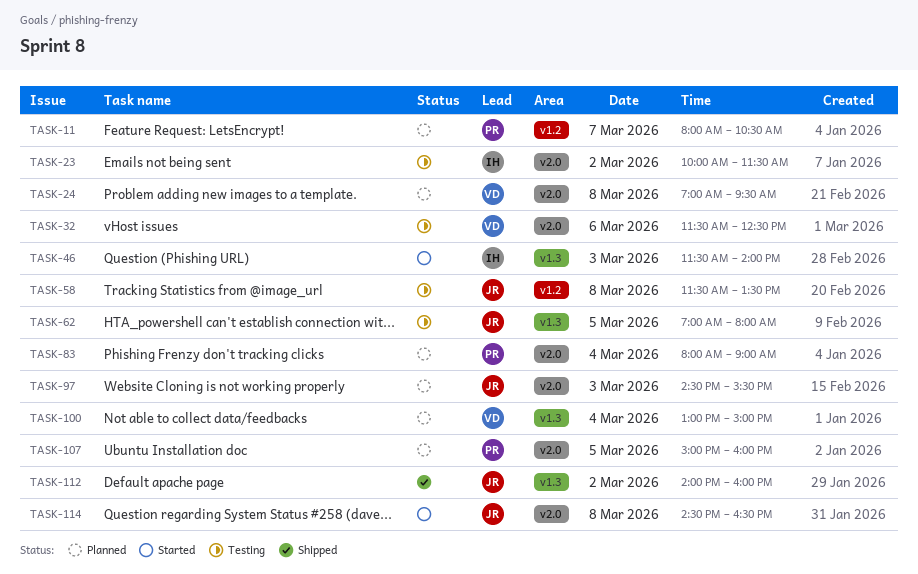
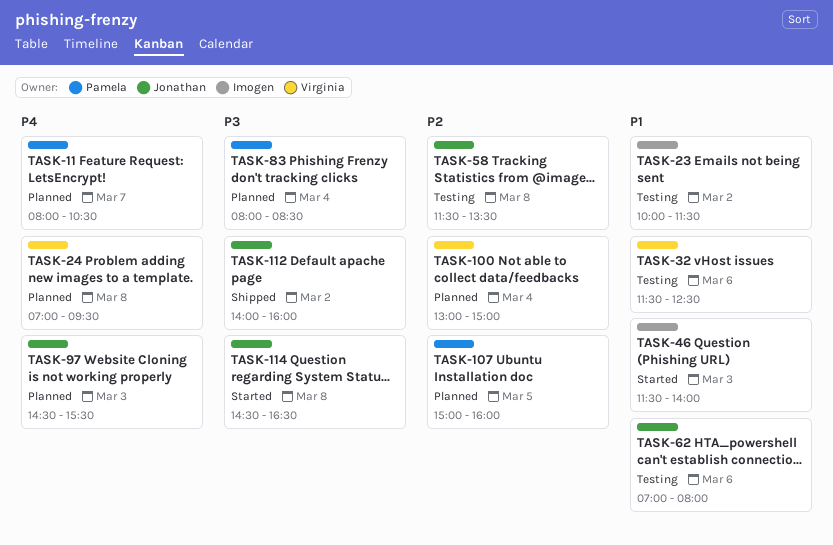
TASK-62, day: Mar 5 -> Mar 6
TASK-83, ends: 09:00 -> 08:30

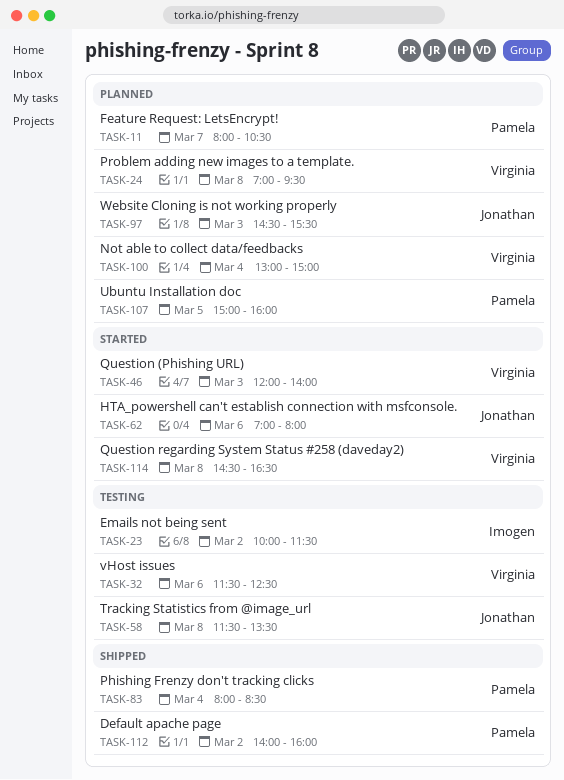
TASK-46, owner: Imogen -> Virginia
TASK-46, begins: 11:30 -> 12:00
TASK-62, status: Testing -> Started
TASK-83, status: Planned -> Shipped
TASK-112, owner: Jonathan -> Pamela
TASK-114, owner: Jonathan -> Virginia

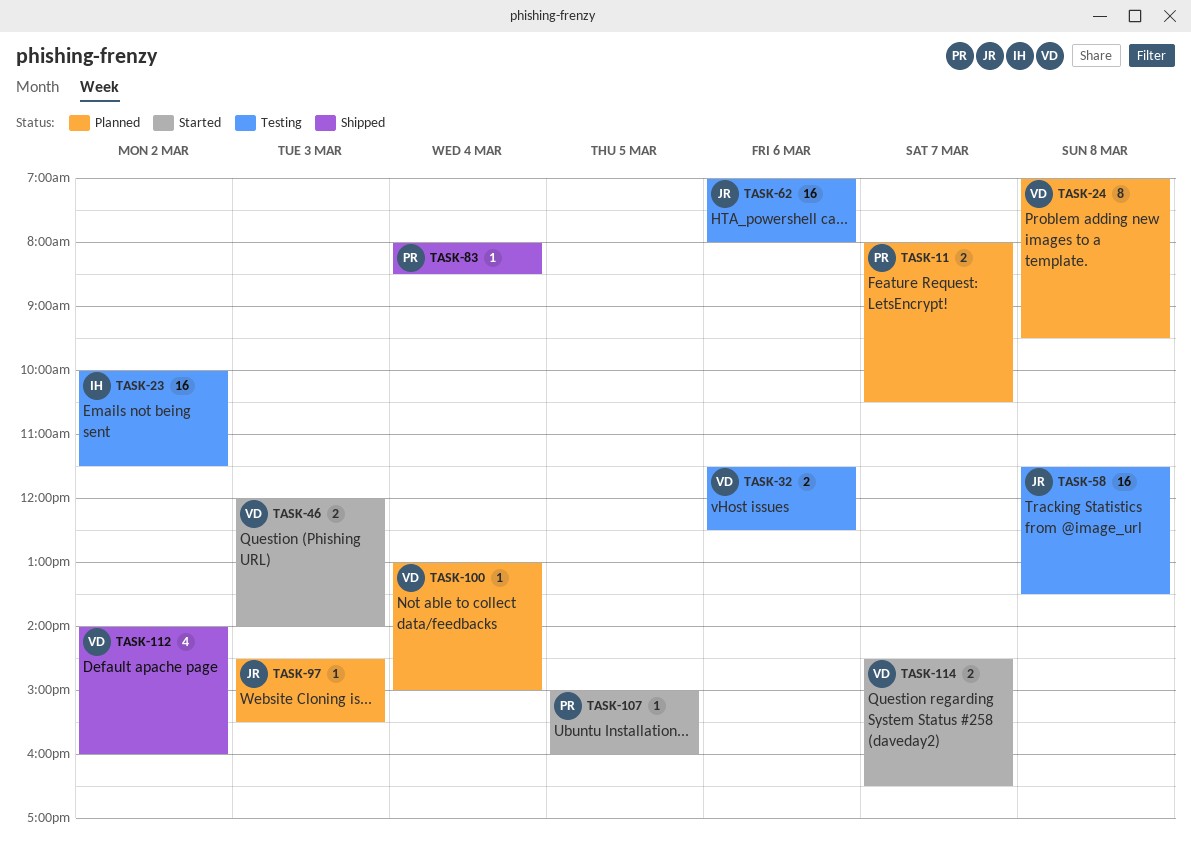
TASK-62, status: Started -> Testing
TASK-107, status: Planned -> Started
TASK-112, owner: Pamela -> Virginia
TASK-114, day: Mar 8 -> Mar 7

